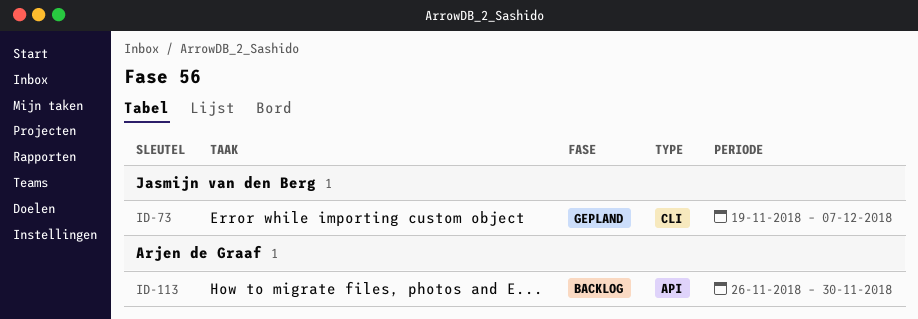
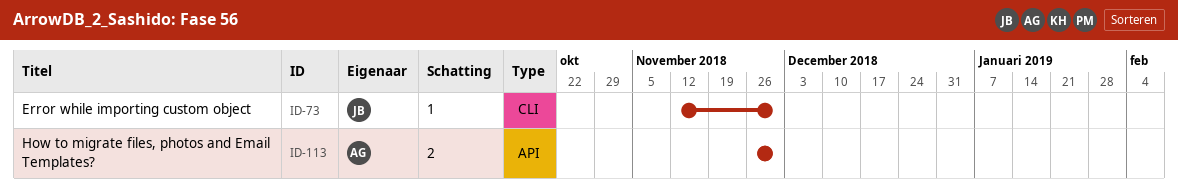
ID-73, start: Nov 19 -> Nov 12
ID-73, due: Dec 7 -> Nov 30

